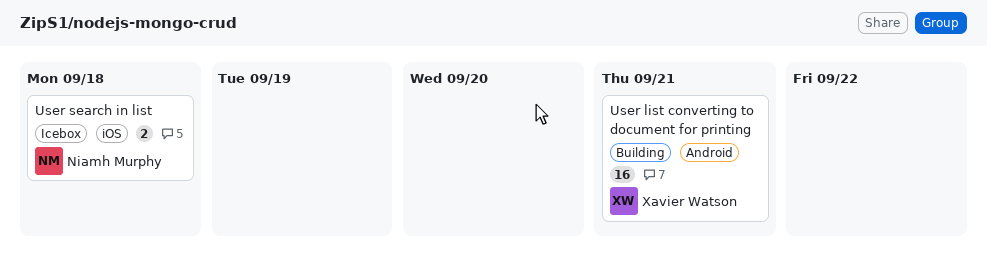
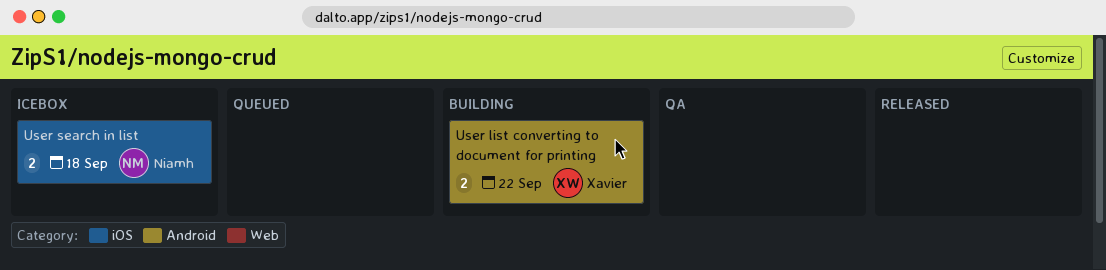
User list converting to document for printing, estimate: 16 -> 2
User list converting to document for printing, due: Sep 21 -> Sep 22

